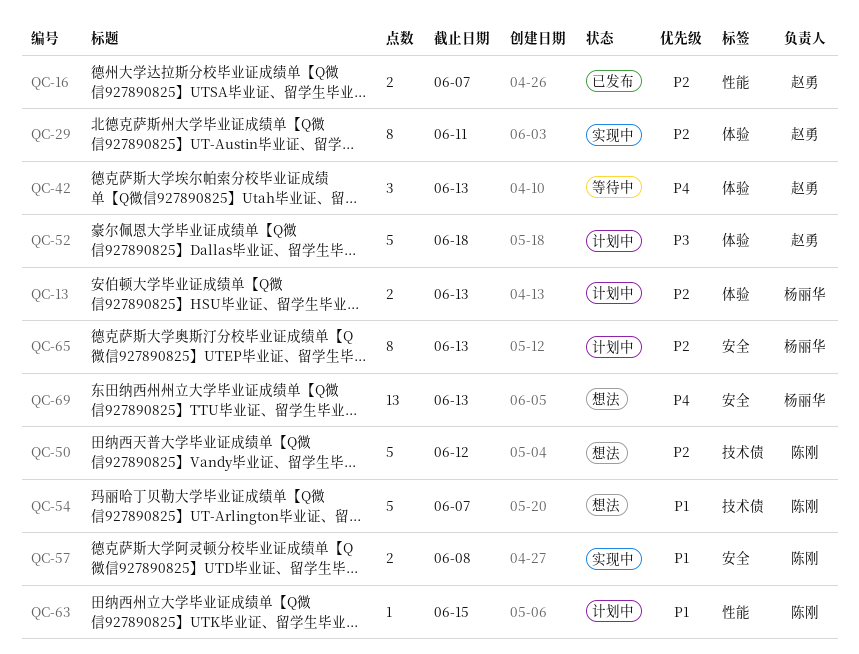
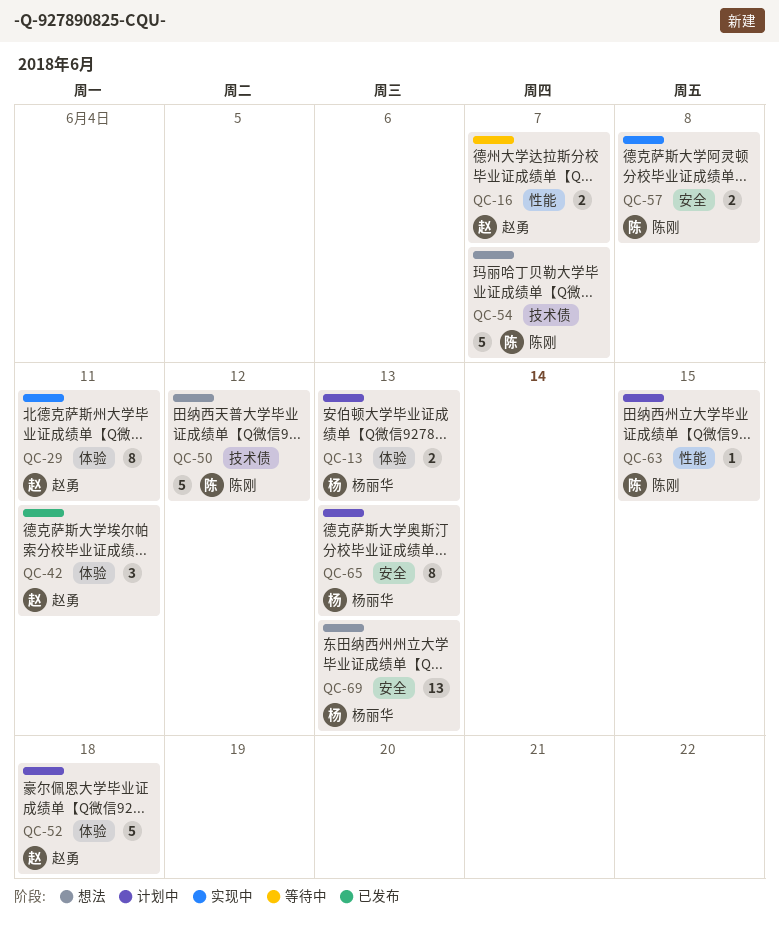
QC-16, status: 已发布 -> 等待中
QC-42, status: 等待中 -> 已发布
QC-42, due: Jun 13 -> Jun 11

